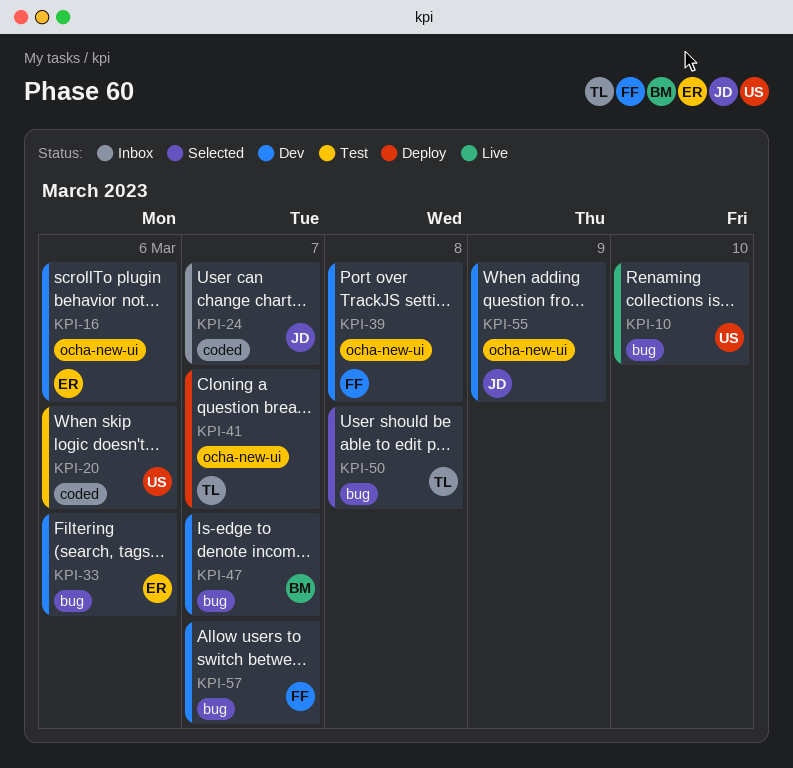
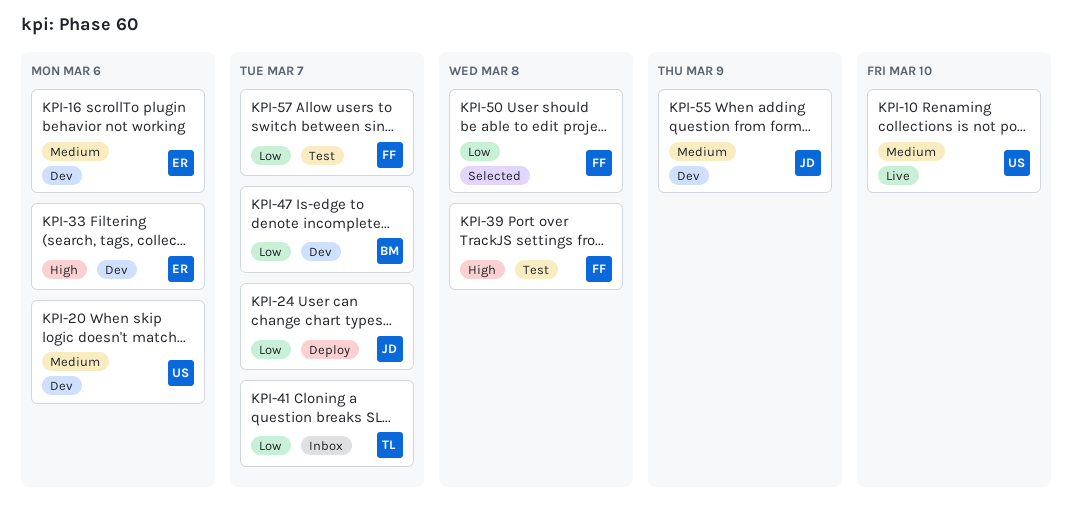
KPI-20, status: Test -> Dev
KPI-24, status: Inbox -> Deploy
KPI-39, status: Dev -> Test
KPI-41, status: Deploy -> Inbox
KPI-50, owner: TL -> FF
KPI-57, status: Dev -> Test

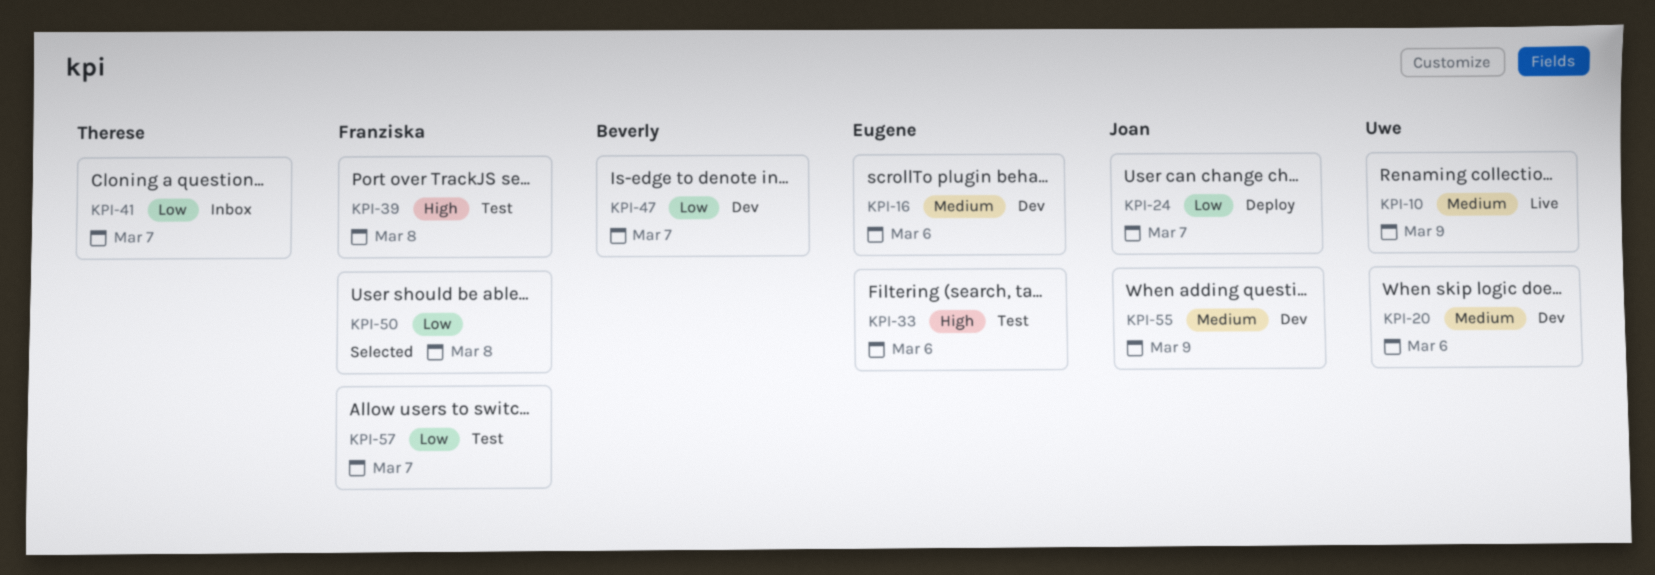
KPI-10, due: Mar 10 -> Mar 9
KPI-33, status: Dev -> Test

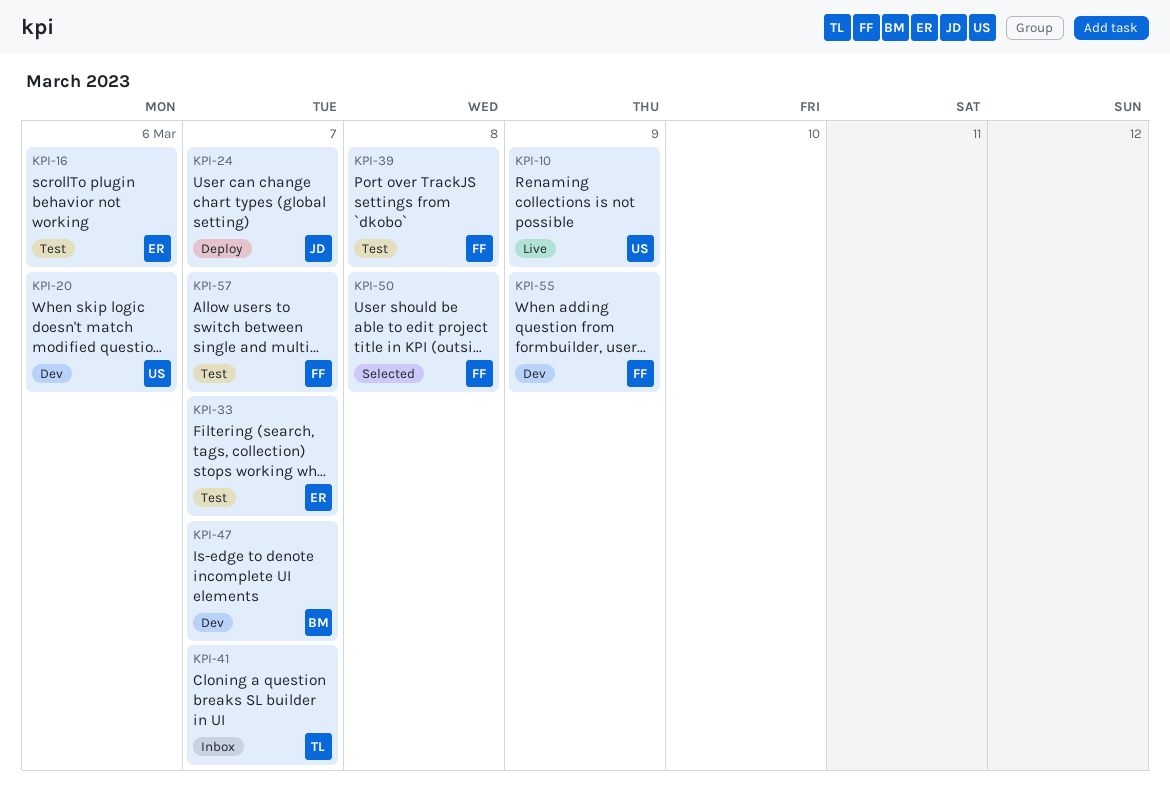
KPI-16, status: Dev -> Test
KPI-33, due: Mar 6 -> Mar 7
KPI-55, owner: Joan -> Franziska

